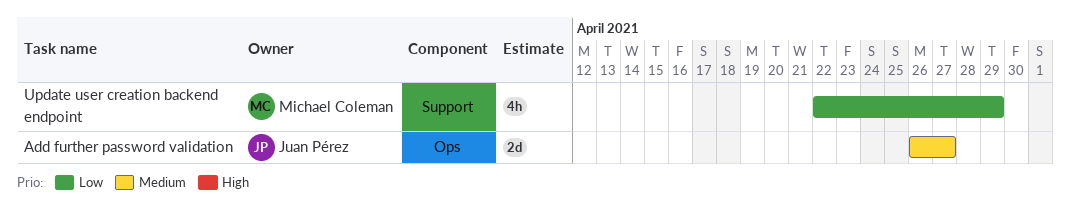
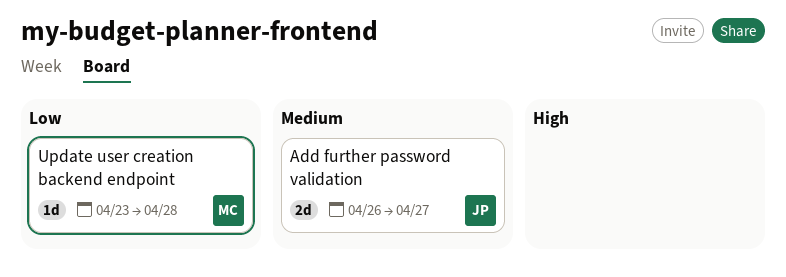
Update user creation backend endpoint, estimate: 4h -> 1d
Update user creation backend endpoint, start: Apr 22 -> Apr 23
Update user creation backend endpoint, due: Apr 29 -> Apr 28

